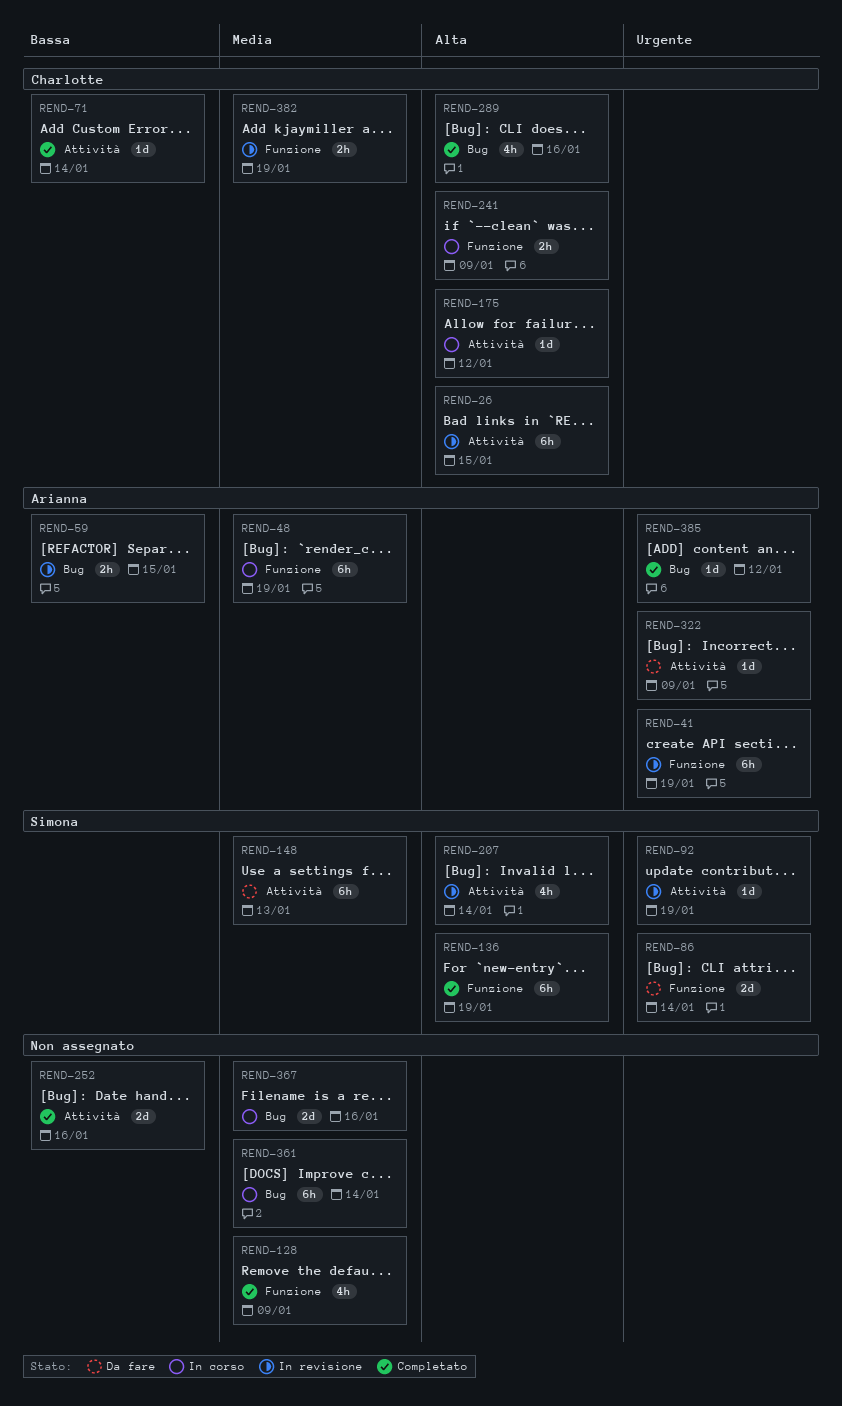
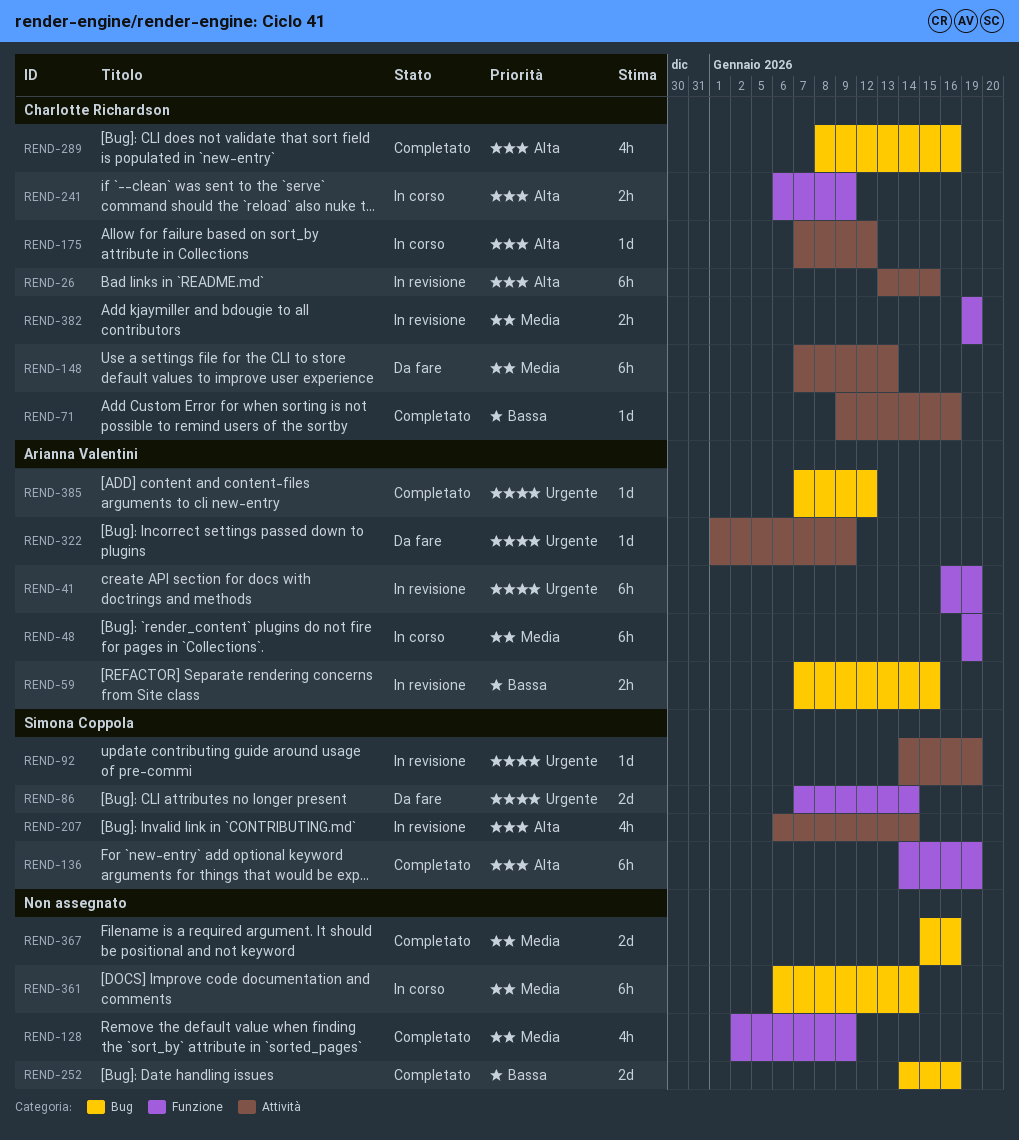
REND-71, due: Jan 14 -> Jan 16
REND-148, owner: Simona Coppola -> Charlotte Richardson
REND-252, label: Attività -> Bug
REND-367, status: In corso -> Completato

